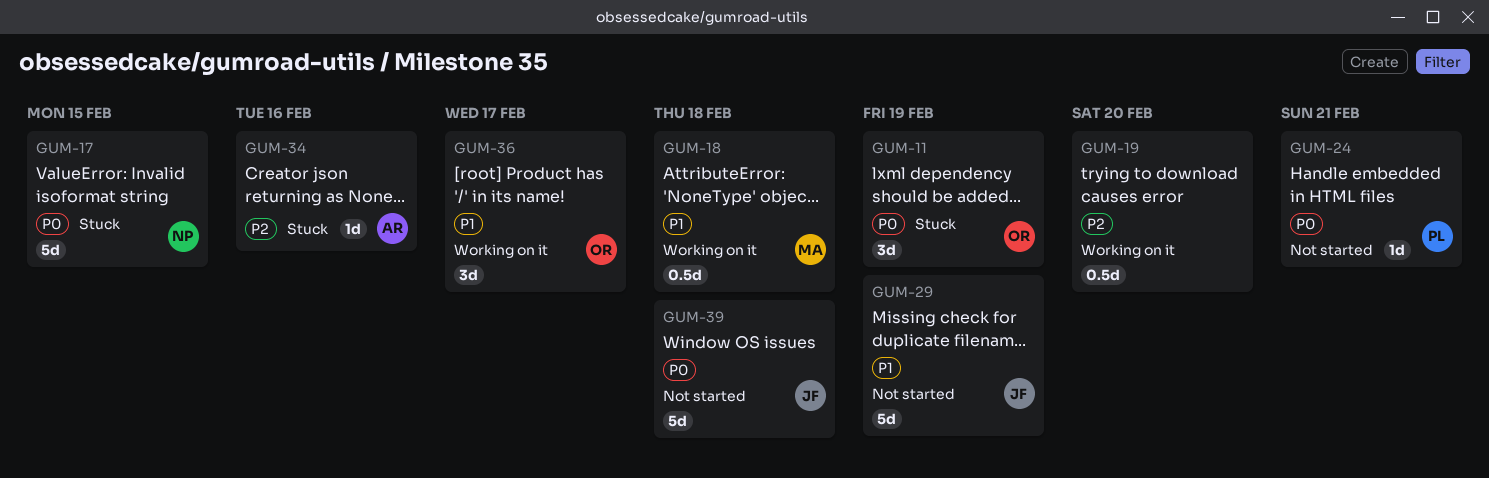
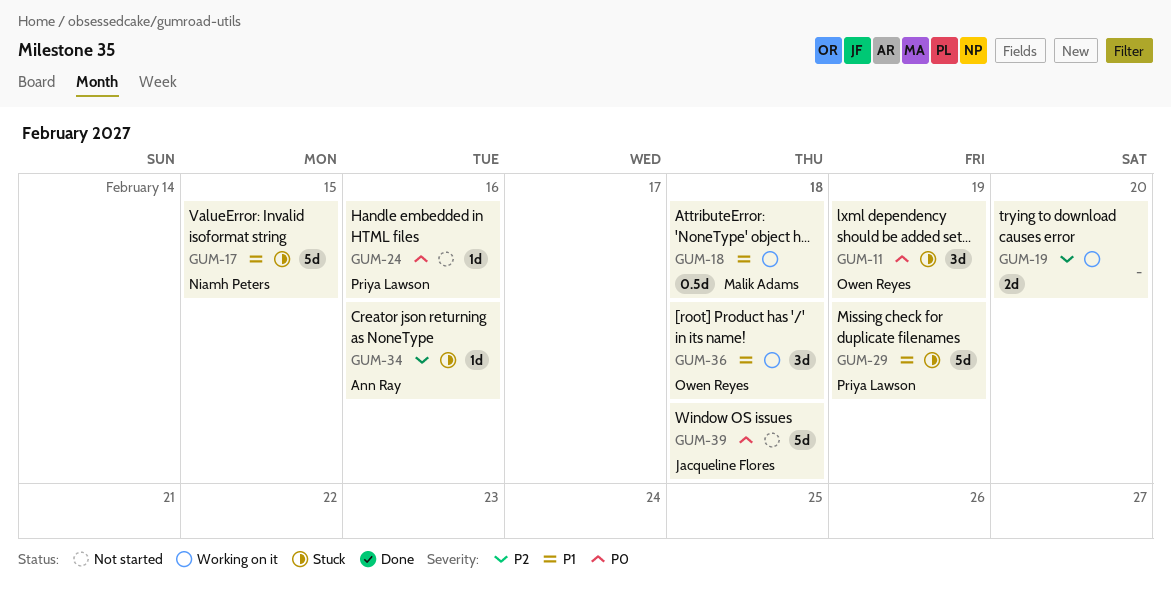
GUM-17, priority: P0 -> P1
GUM-19, estimate: 0.5d -> 2d
GUM-24, due: Feb 21 -> Feb 16
GUM-29, status: Not started -> Stuck
GUM-29, owner: Jacqueline Flores -> Priya Lawson
GUM-36, due: Feb 17 -> Feb 18

